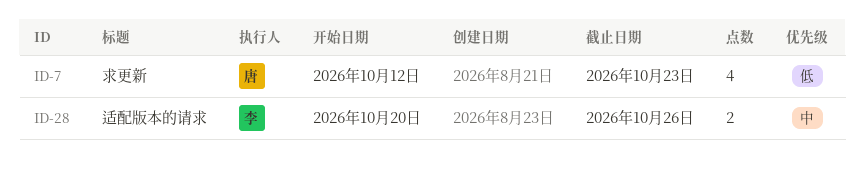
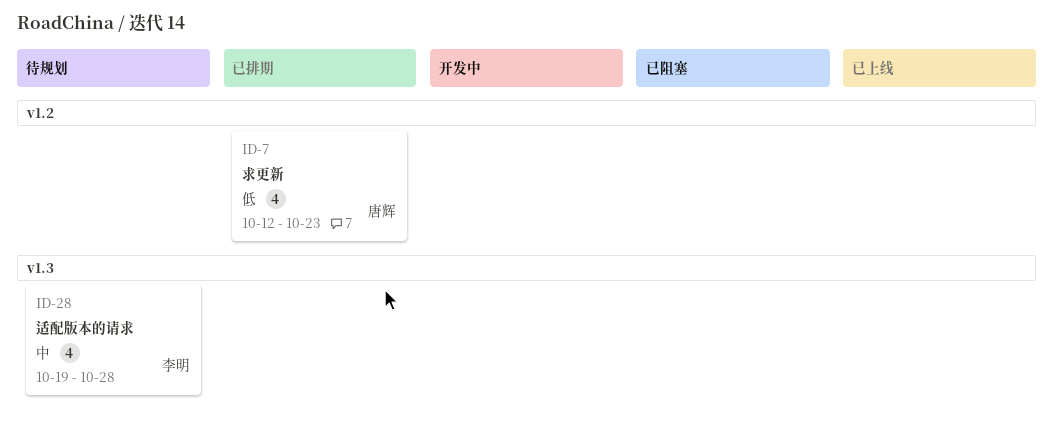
ID-28, estimate: 2 -> 4
ID-28, start: Oct 20 -> Oct 19
ID-28, due: Oct 26 -> Oct 28

